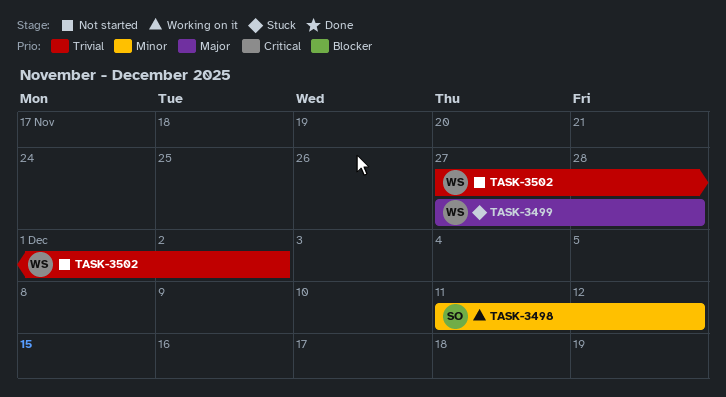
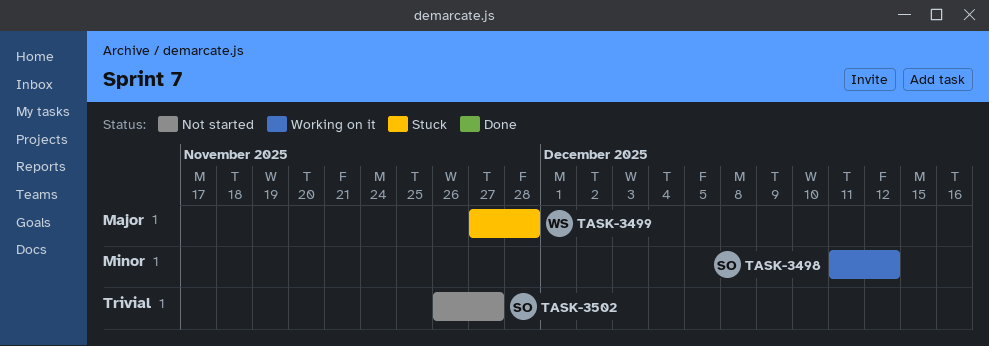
TASK-3502, owner: WS -> SO
TASK-3502, start: Nov 27 -> Nov 26
TASK-3502, due: Dec 2 -> Nov 27

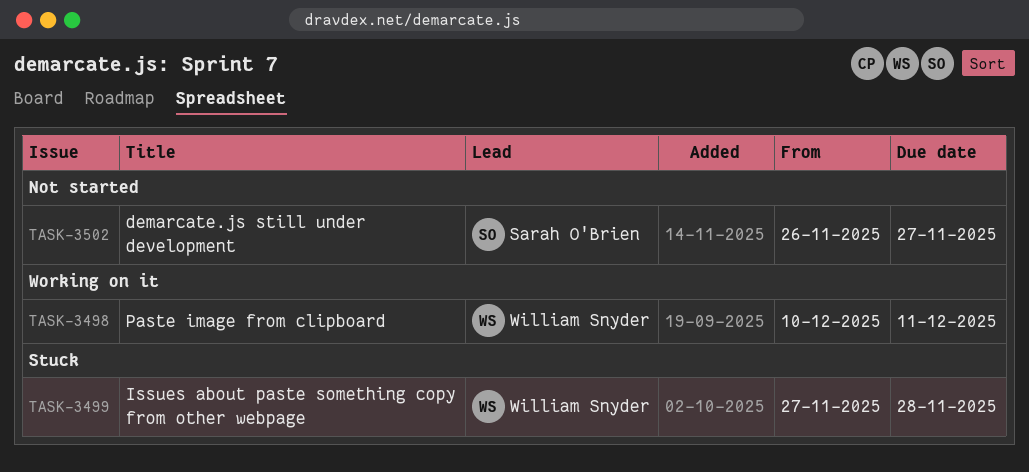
TASK-3498, owner: Sarah O'Brien -> William Snyder
TASK-3498, start: Dec 11 -> Dec 10
TASK-3498, due: Dec 12 -> Dec 11

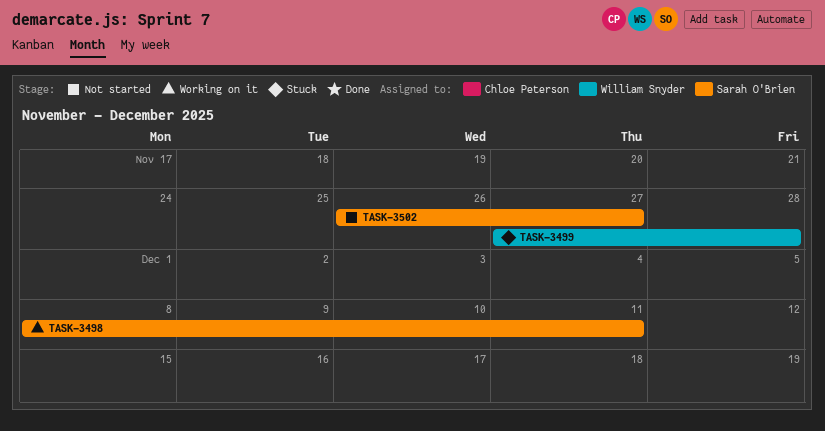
TASK-3498, owner: William Snyder -> Sarah O'Brien
TASK-3498, start: Dec 10 -> Dec 8

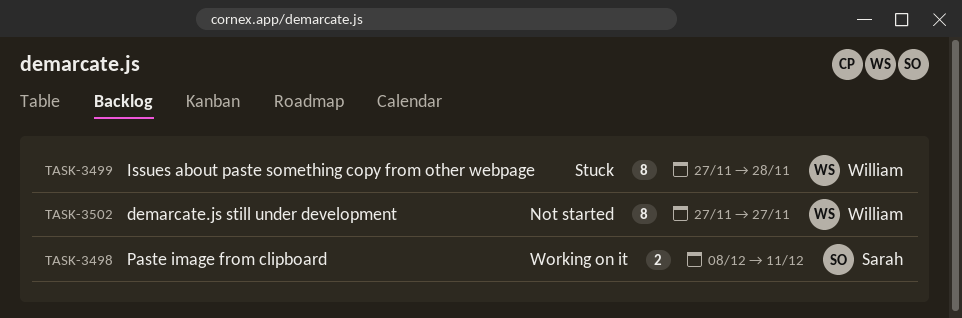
TASK-3502, owner: Sarah O'Brien -> William Snyder
TASK-3502, start: Nov 26 -> Nov 27

